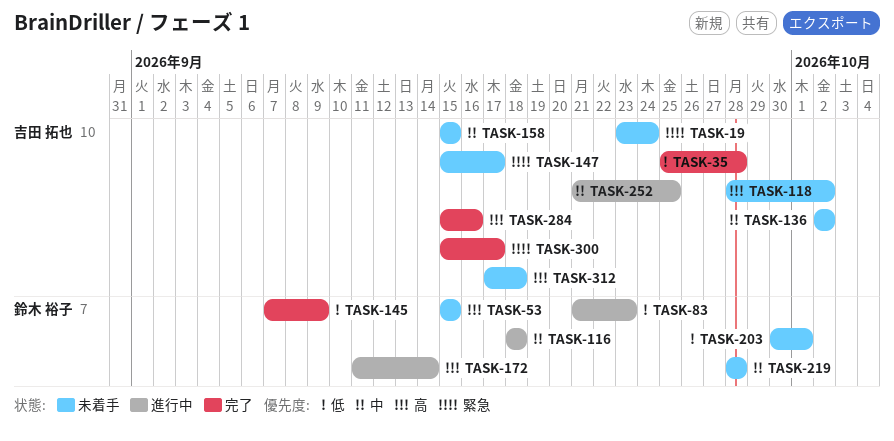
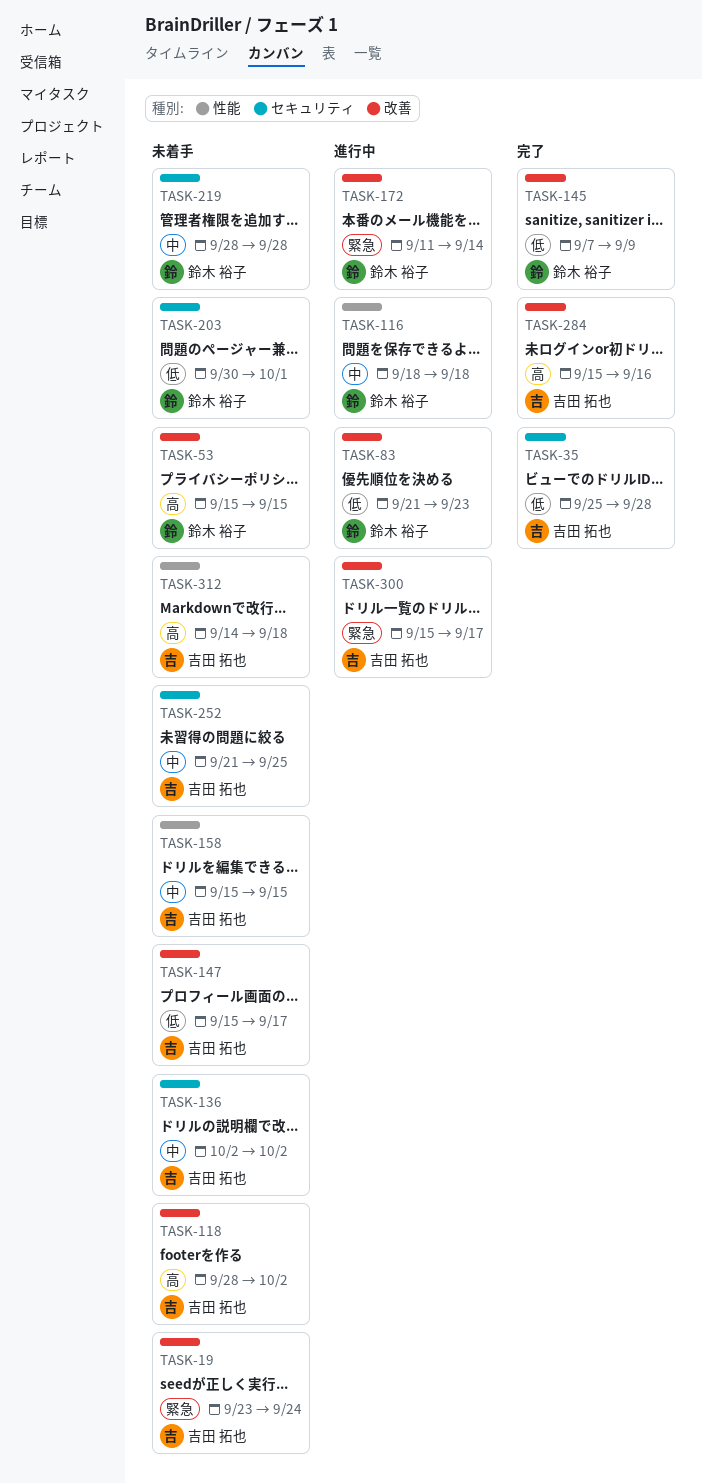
TASK-147, priority: 緊急 -> 低
TASK-172, priority: 高 -> 緊急
TASK-252, status: 進行中 -> 未着手
TASK-300, status: 完了 -> 進行中
TASK-312, start: Sep 17 -> Sep 14

